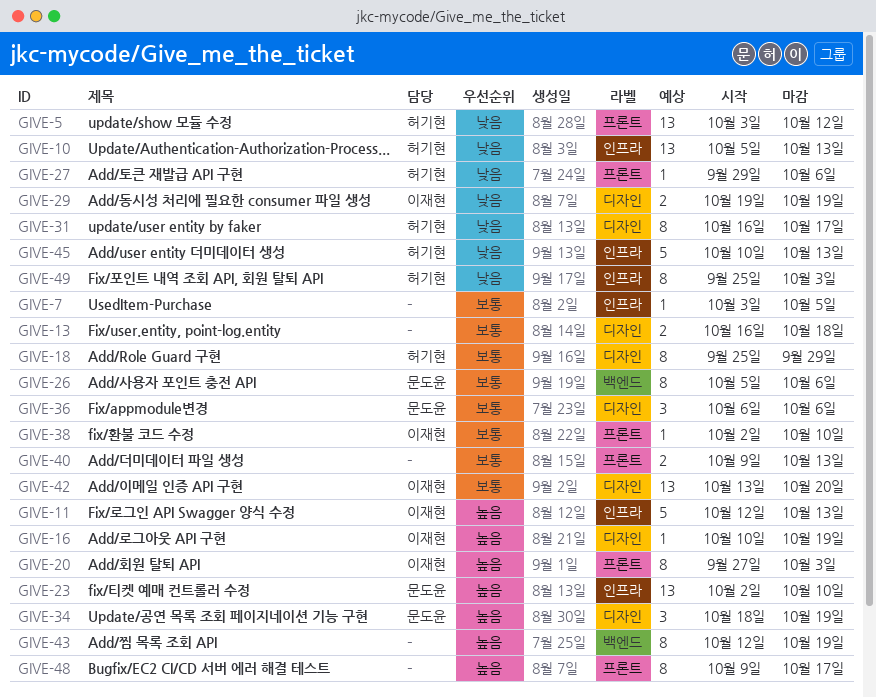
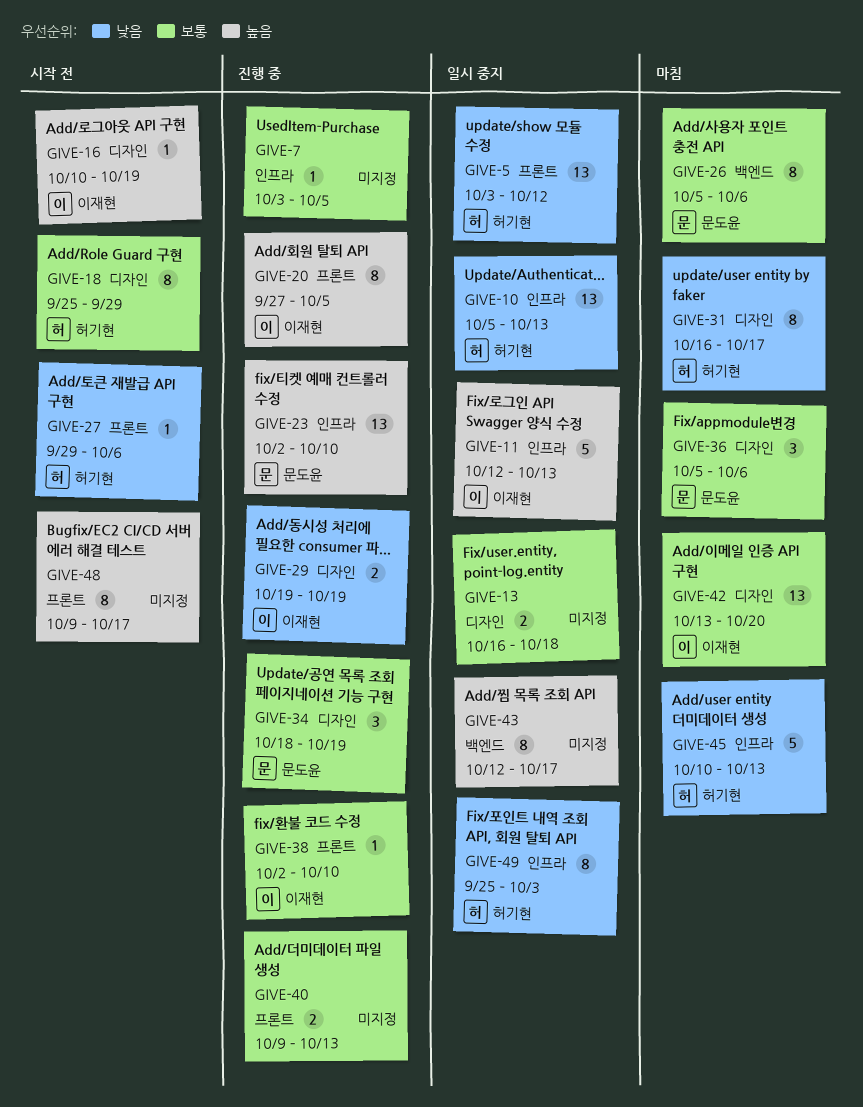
GIVE-20, due: Oct 3 -> Oct 5
GIVE-34, priority: 높음 -> 보통
GIVE-36, start: Oct 6 -> Oct 5
GIVE-43, due: Oct 19 -> Oct 17

